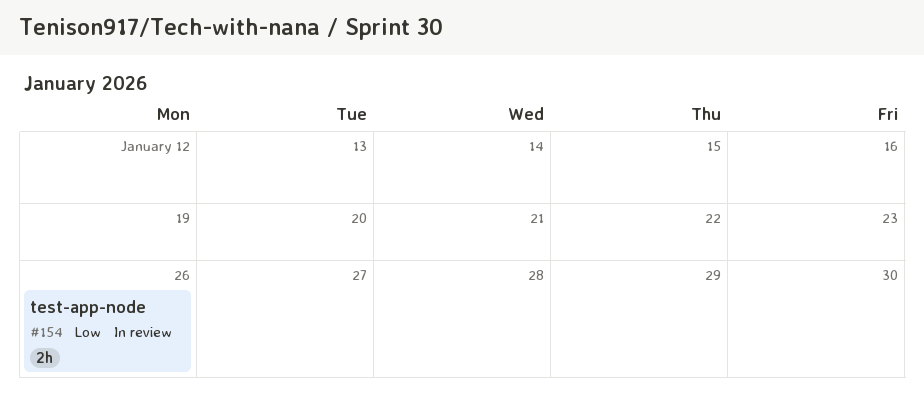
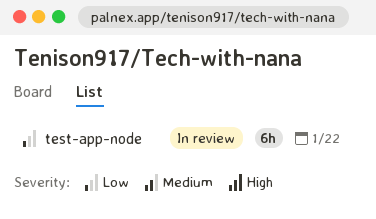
test-app-node, estimate: 2h -> 6h
test-app-node, due: Jan 26 -> Jan 22

